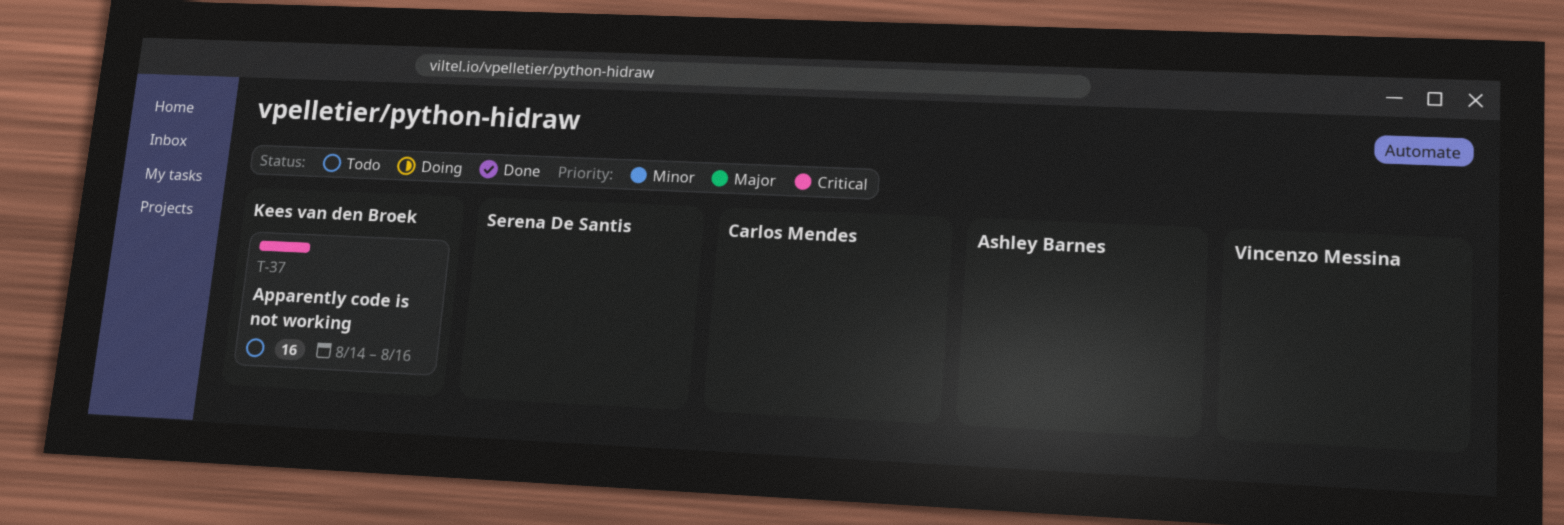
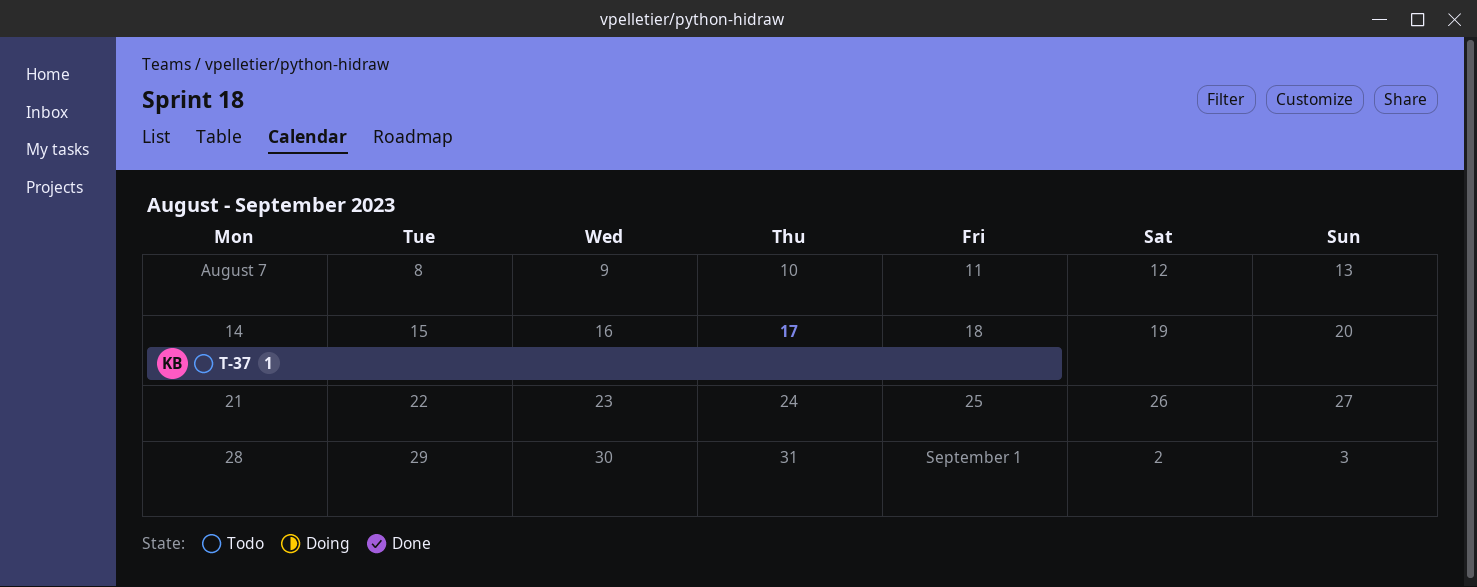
T-37, estimate: 16 -> 1
T-37, due: Aug 16 -> Aug 18

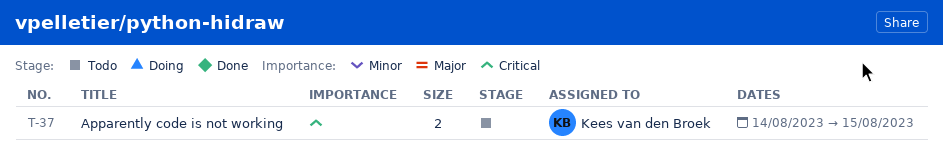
T-37, estimate: 1 -> 2
T-37, due: Aug 18 -> Aug 15

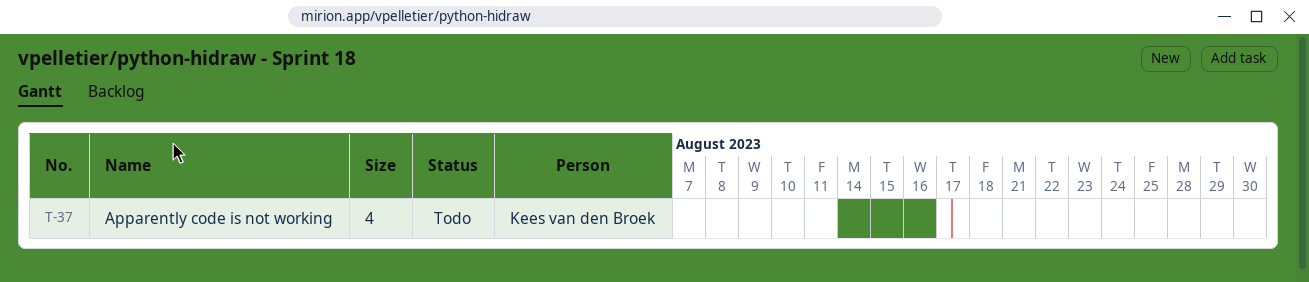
T-37, estimate: 2 -> 4
T-37, due: Aug 15 -> Aug 16

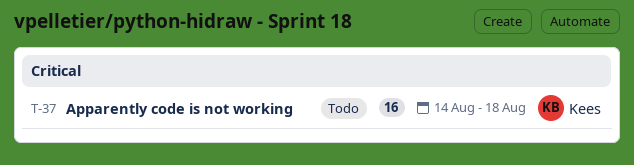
T-37, estimate: 4 -> 16
T-37, due: Aug 16 -> Aug 18

